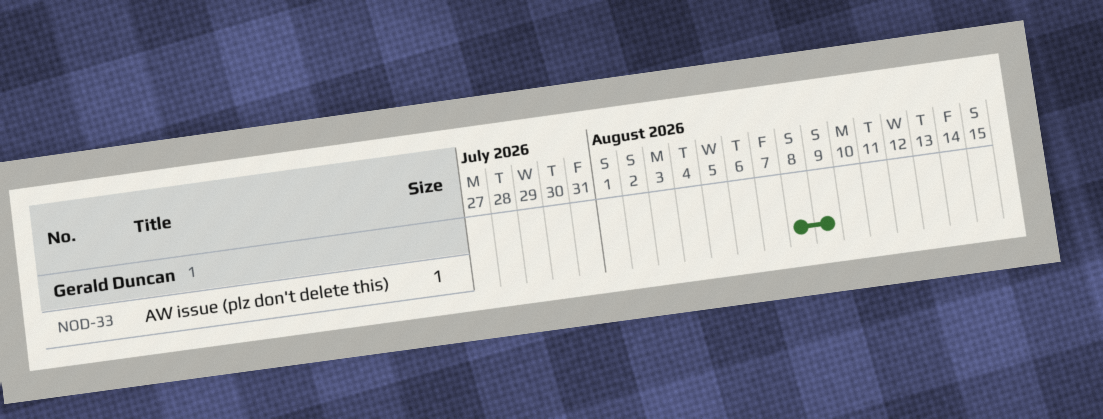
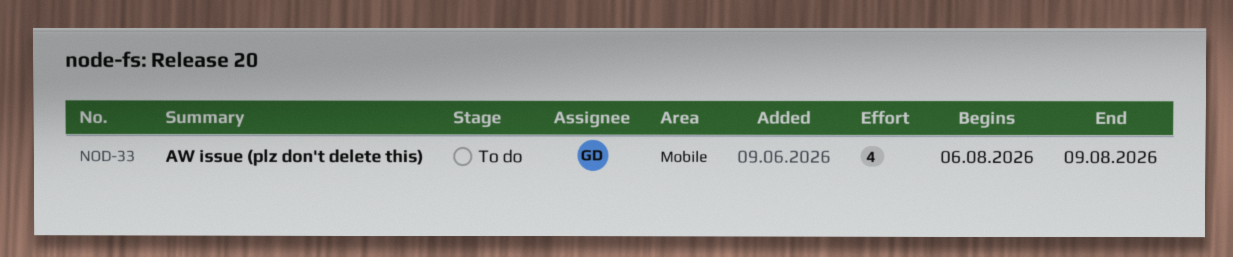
NOD-33, estimate: 1 -> 4
NOD-33, start: Aug 8 -> Aug 6

